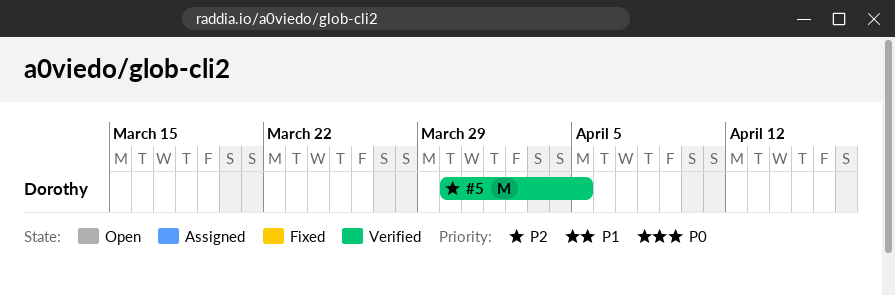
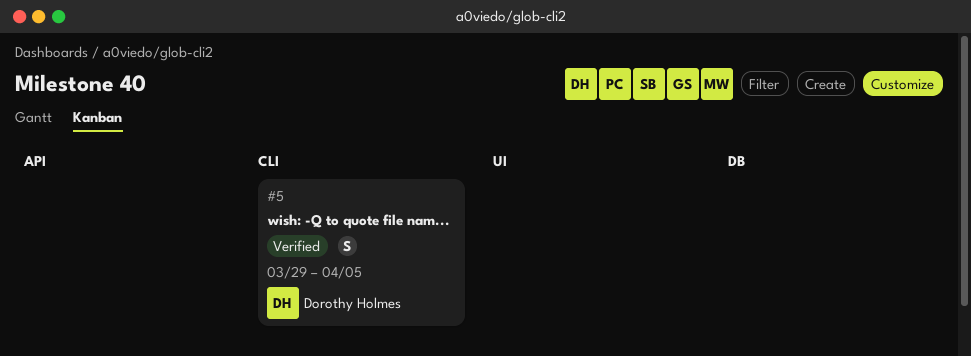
#5, estimate: M -> S
#5, start: Mar 30 -> Mar 29

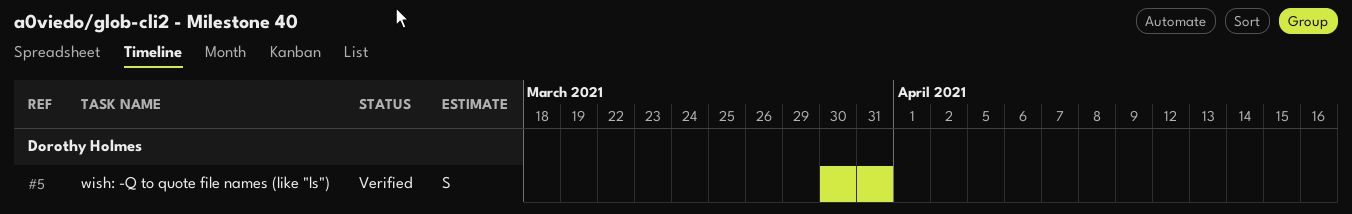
#5, start: Mar 29 -> Mar 30
#5, due: Apr 5 -> Mar 31

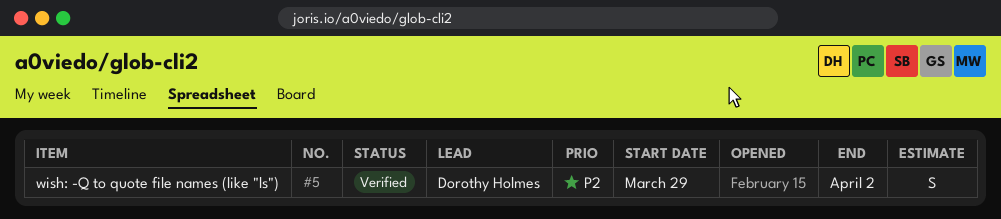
#5, start: Mar 30 -> Mar 29
#5, due: Mar 31 -> Apr 2

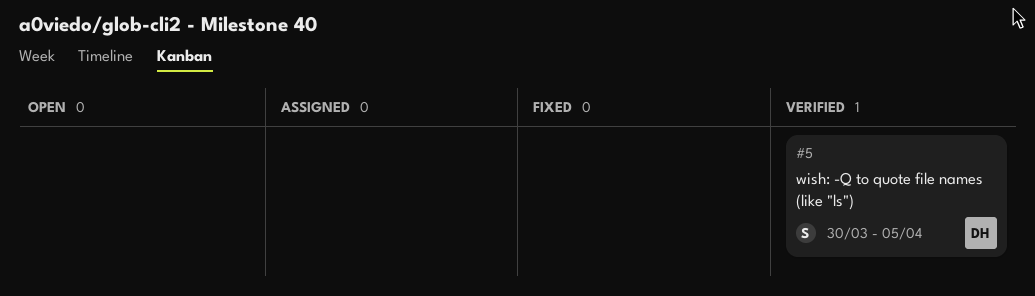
#5, start: Mar 29 -> Mar 30
#5, due: Apr 2 -> Apr 5

